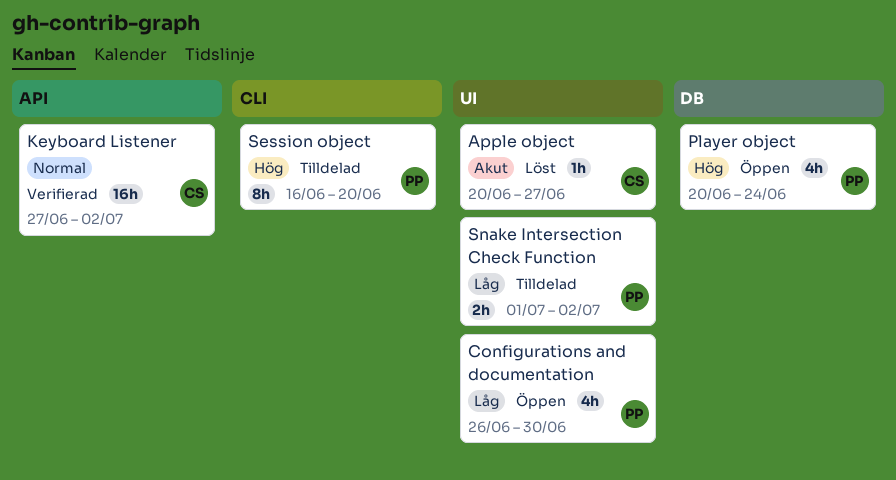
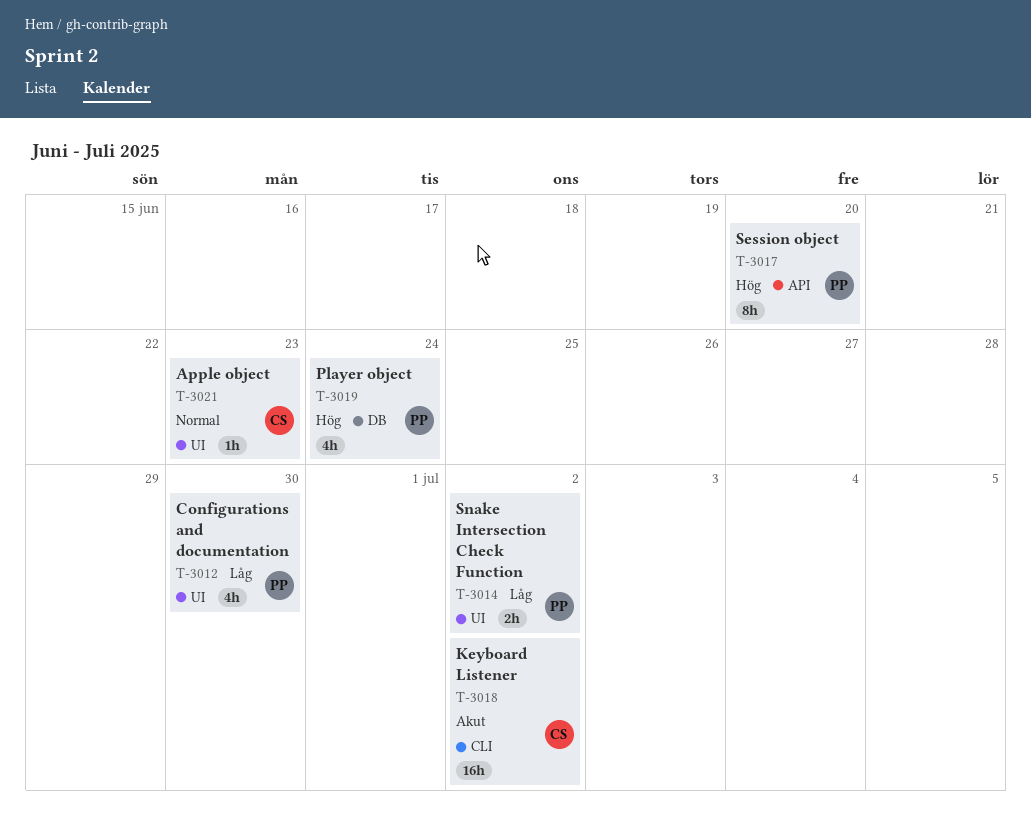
Apple object, priority: Akut -> Normal
Apple object, due: Jun 27 -> Jun 23
Keyboard Listener, priority: Normal -> Akut
Keyboard Listener, label: API -> CLI
Session object, label: CLI -> API

